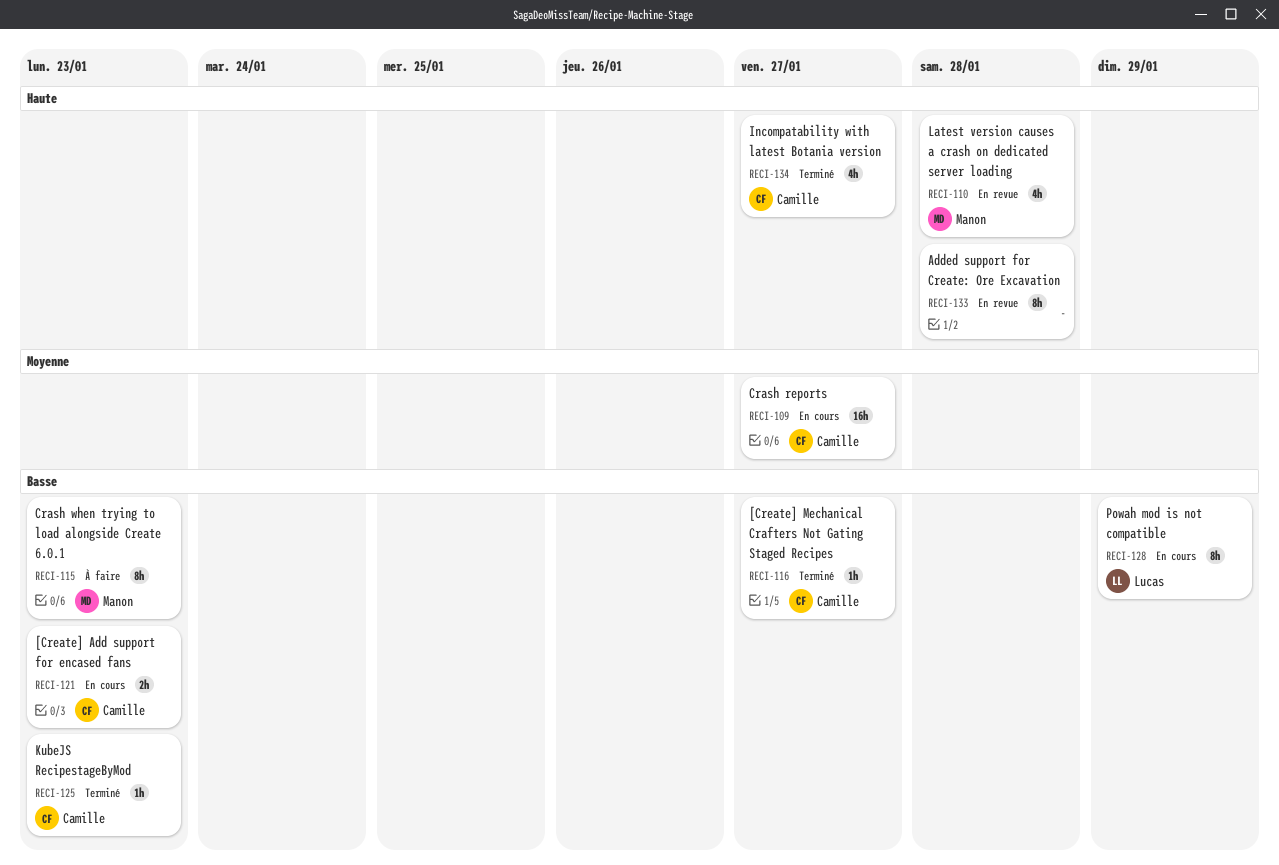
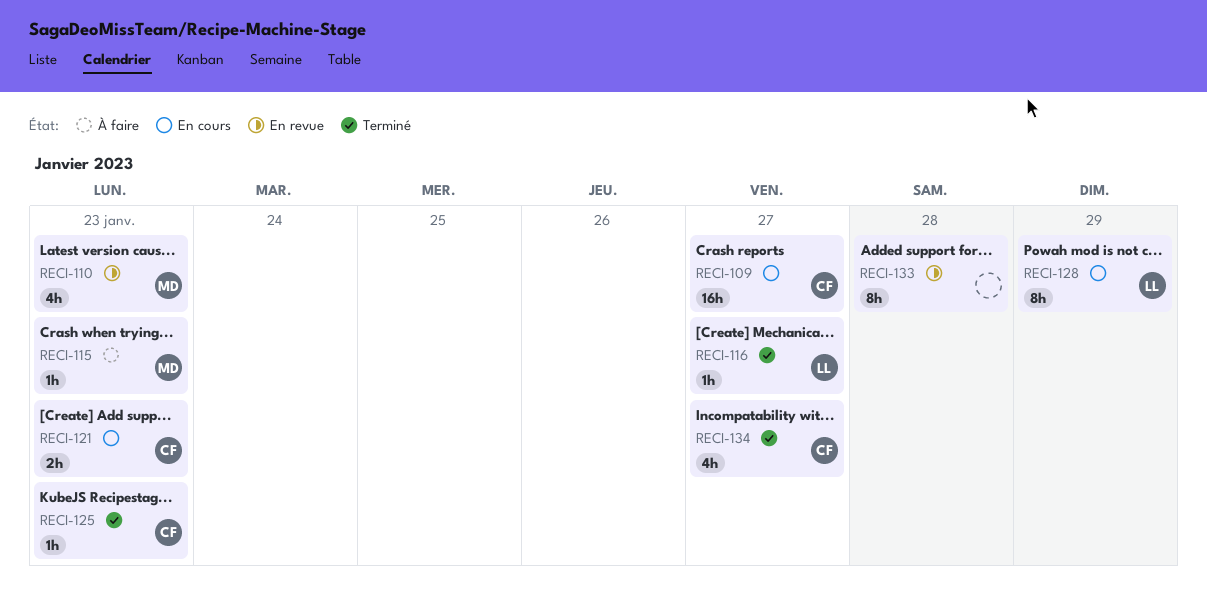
RECI-110, due: Jan 28 -> Jan 23
RECI-115, estimate: 8h -> 1h
RECI-116, owner: Camille -> Lucas

